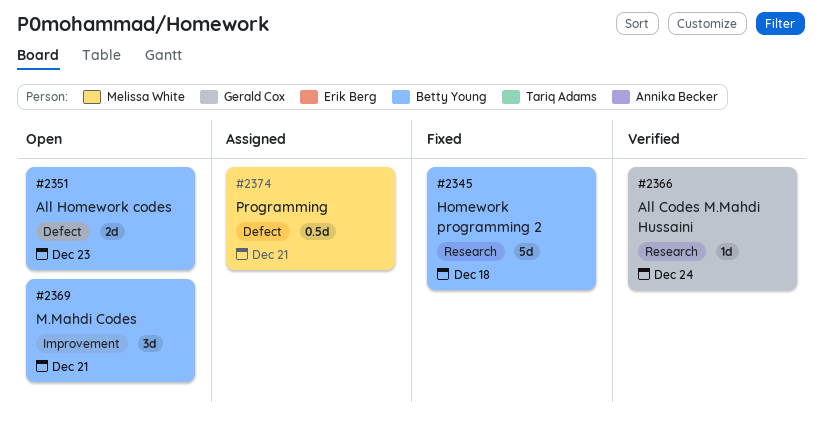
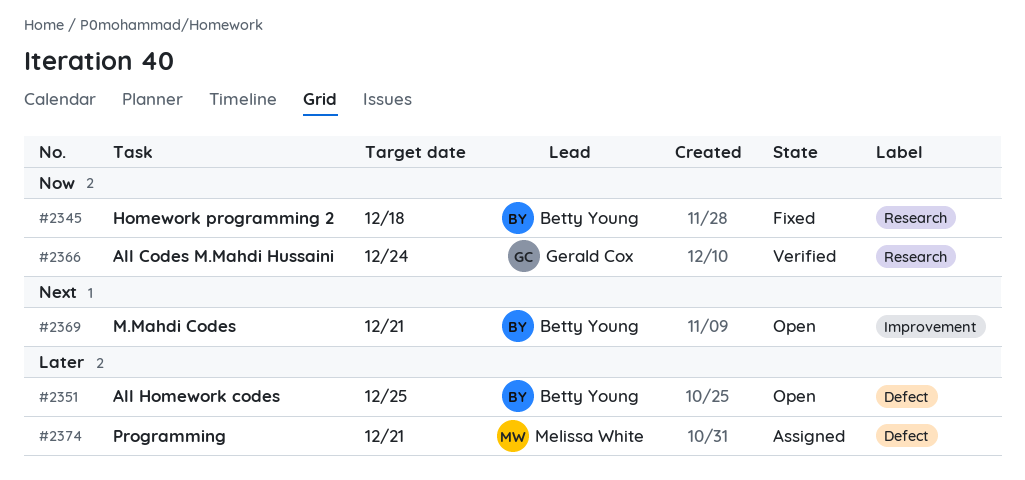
#2351, due: Dec 23 -> Dec 25

